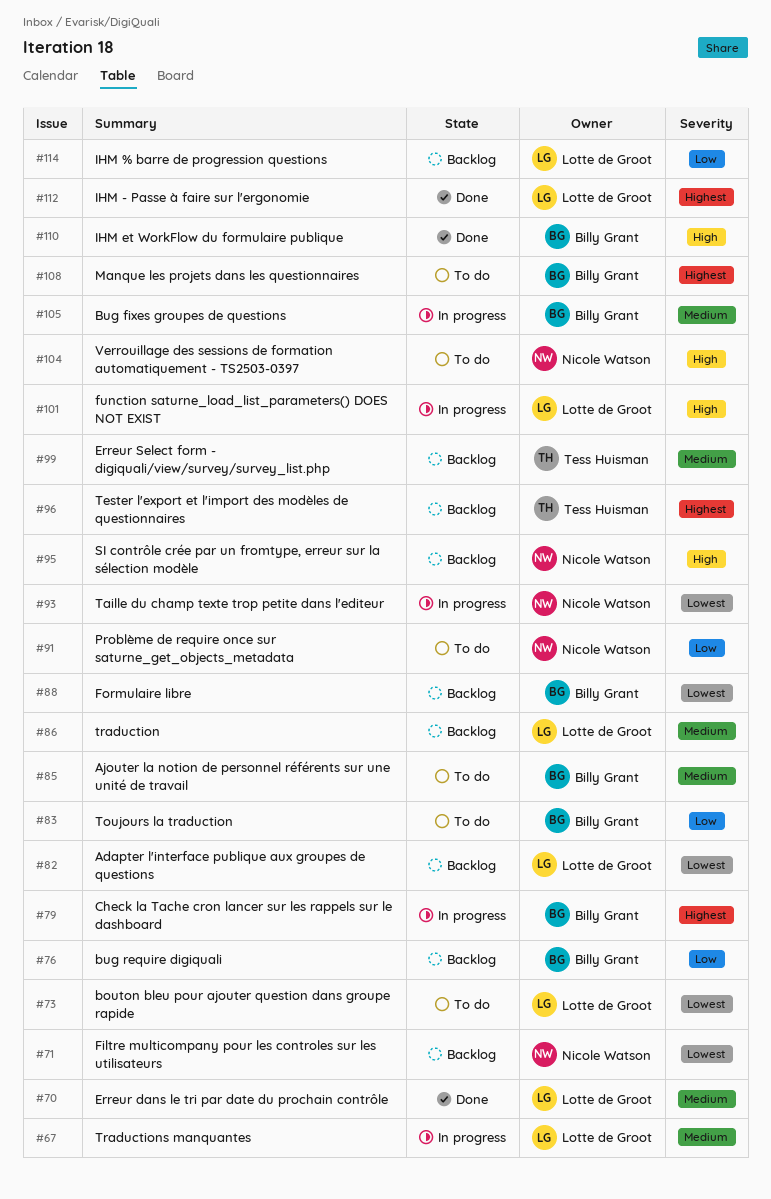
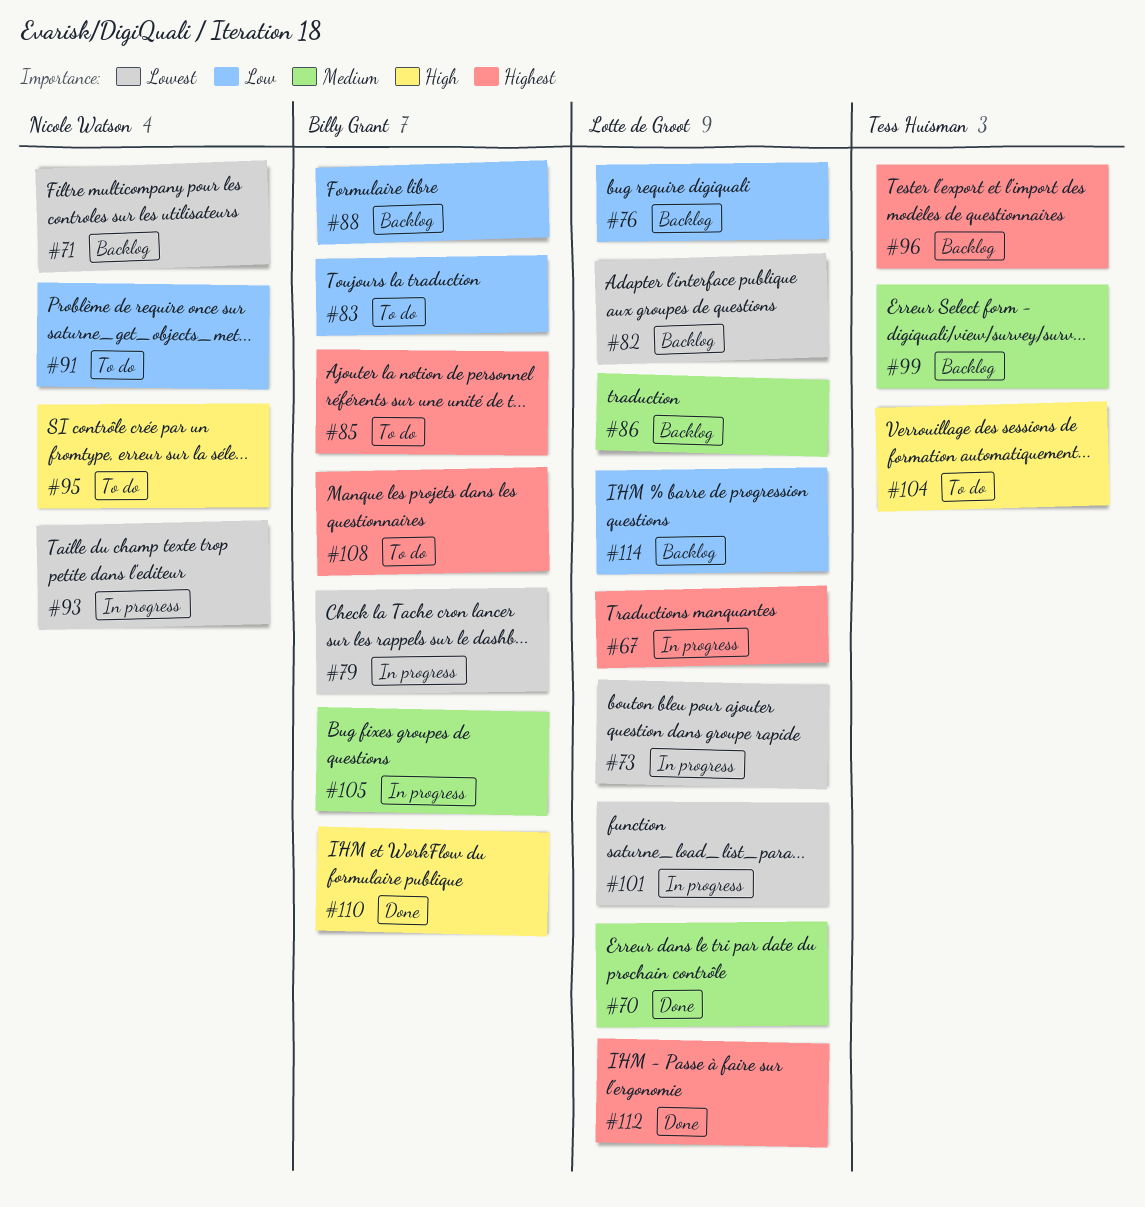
#67, priority: Medium -> Highest
#73, status: To do -> In progress
#76, owner: Billy Grant -> Lotte de Groot
#79, priority: Highest -> Lowest
#85, priority: Medium -> Highest
#88, priority: Lowest -> Low
#95, status: Backlog -> To do
#101, priority: High -> Lowest
#104, owner: Nicole Watson -> Tess Huisman

